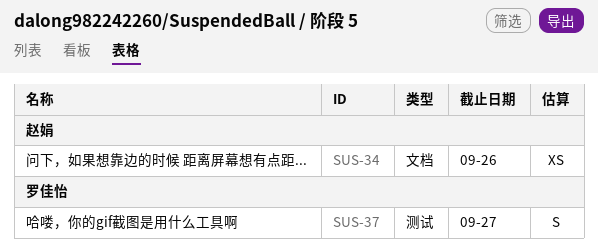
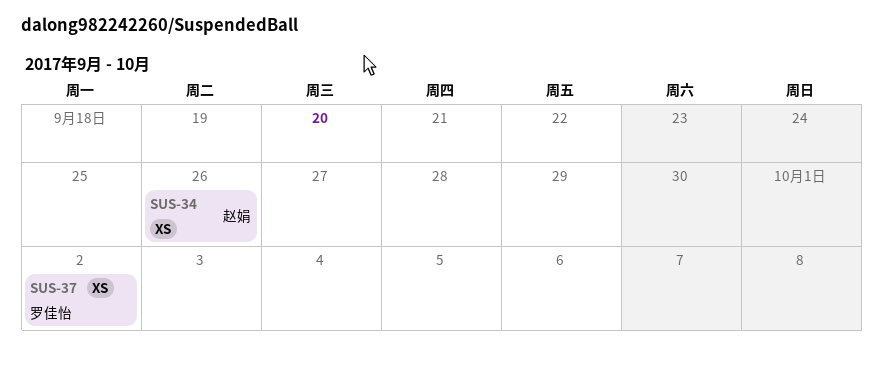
SUS-37, estimate: S -> XS
SUS-37, due: Sep 27 -> Oct 2

